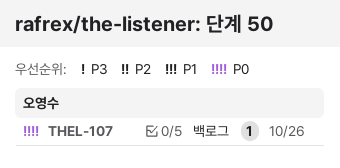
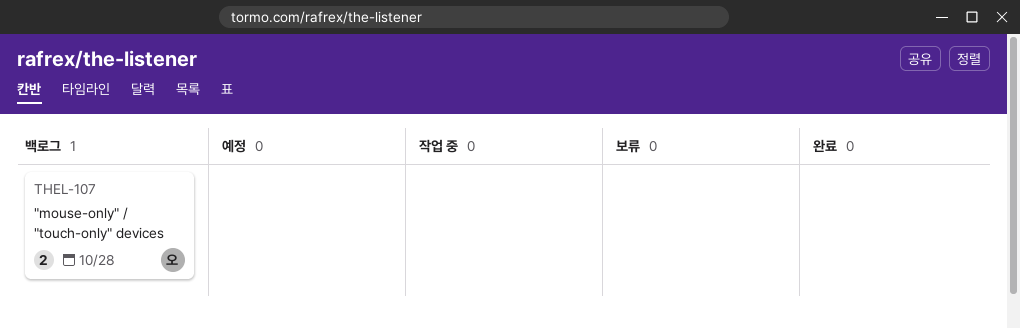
THEL-107, estimate: 1 -> 2
THEL-107, due: Oct 26 -> Oct 28

